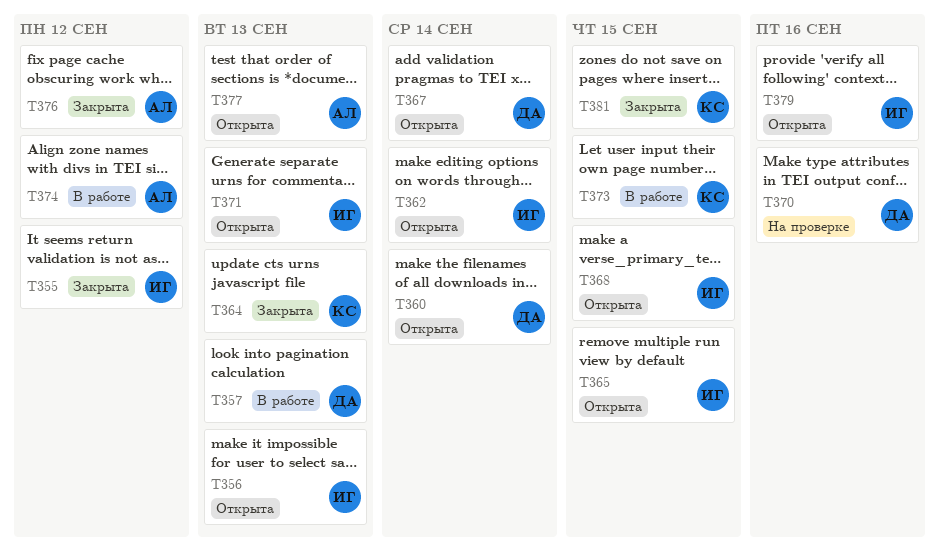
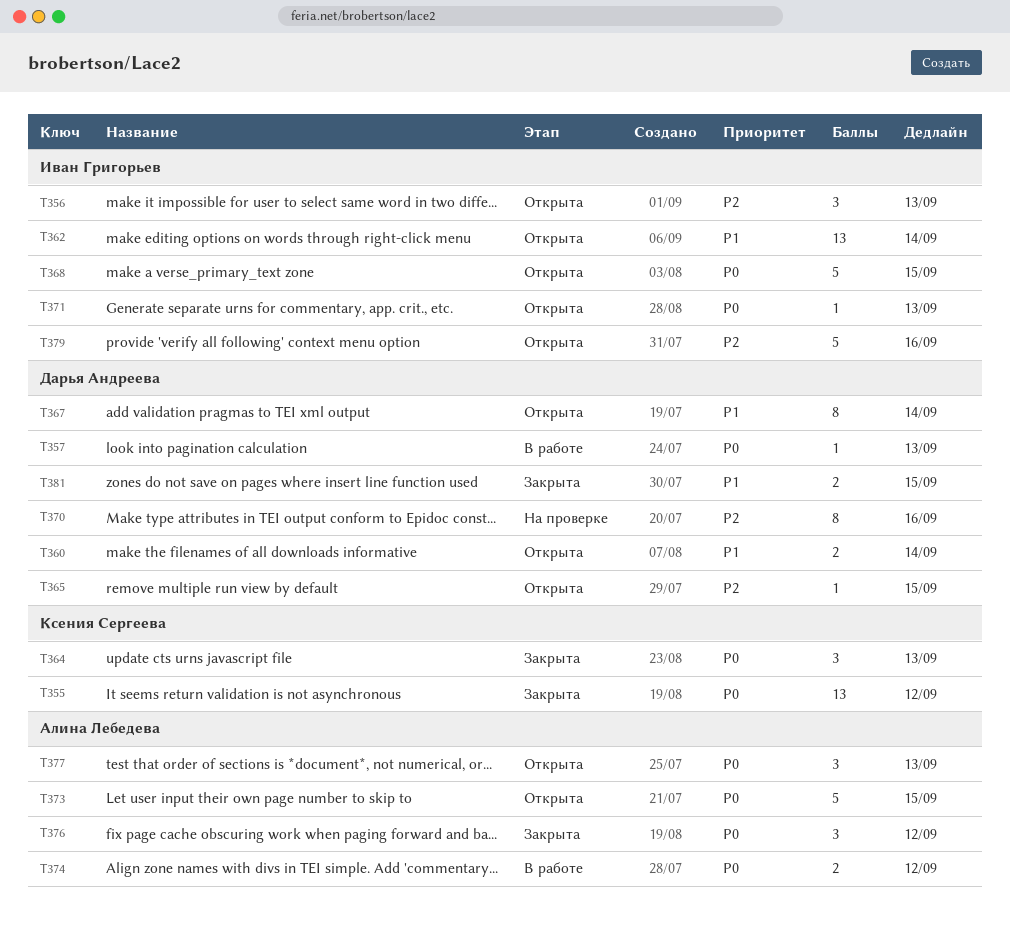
T355, owner: Иван Григорьев -> Ксения Сергеева
T365, owner: Иван Григорьев -> Дарья Андреева
T373, status: В работе -> Открыта
T373, owner: Ксения Сергеева -> Алина Лебедева
T381, owner: Ксения Сергеева -> Дарья Андреева

